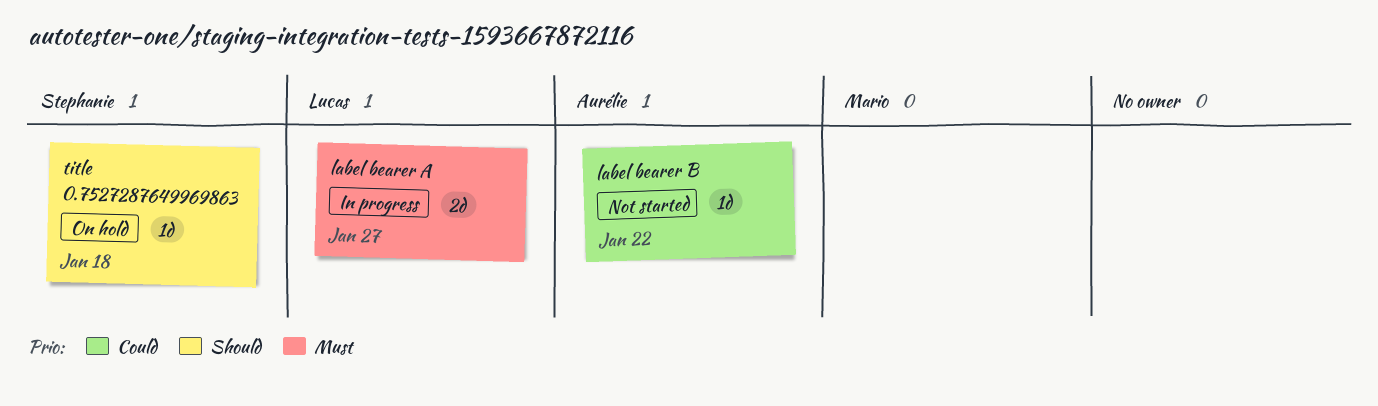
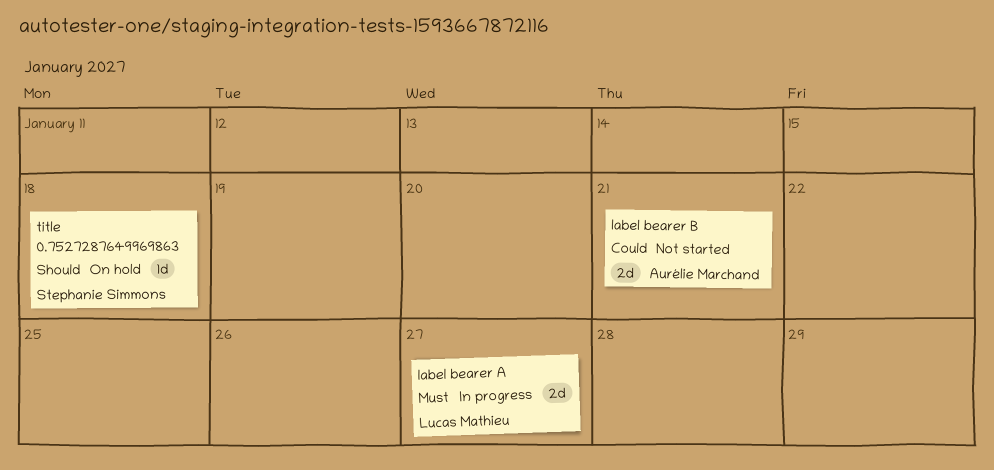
label bearer B, estimate: 1d -> 2d
label bearer B, due: Jan 22 -> Jan 21

